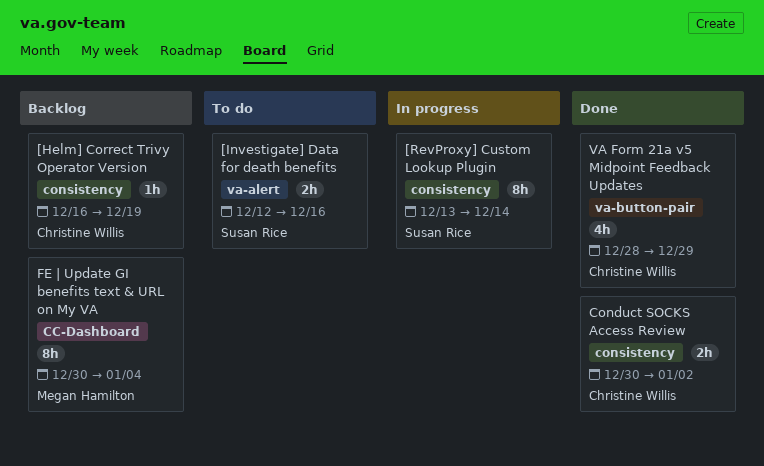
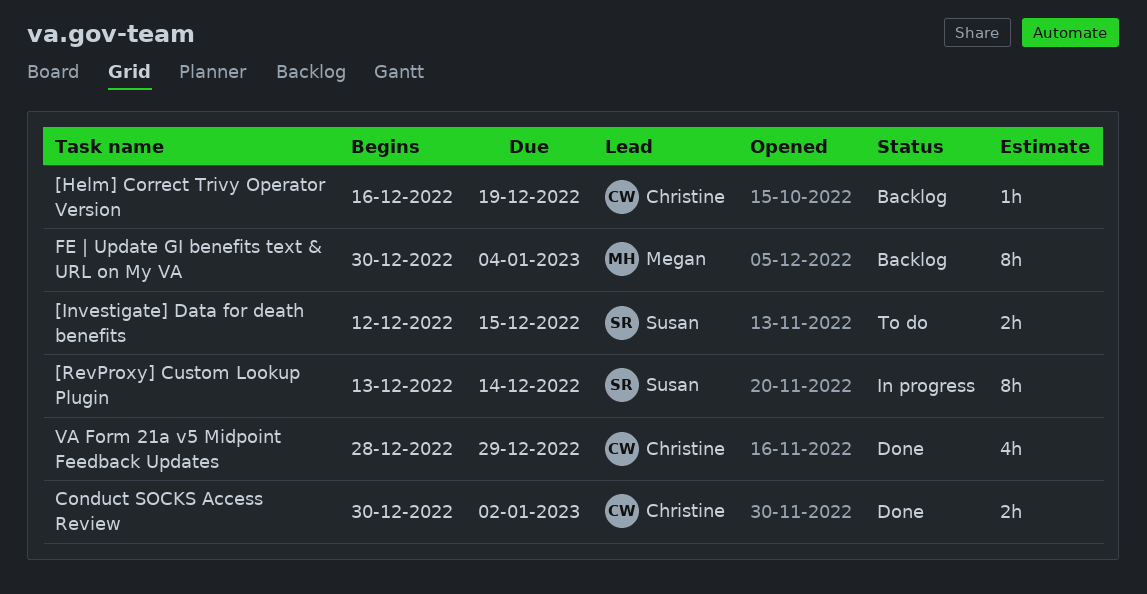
[Investigate] Data for death benefits, due: Dec 16 -> Dec 15

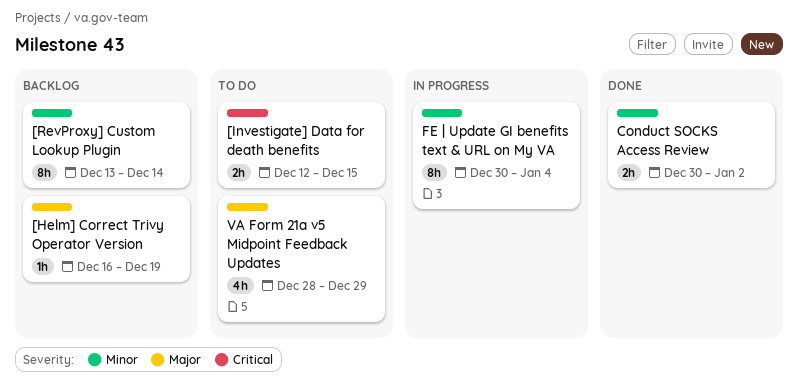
[RevProxy] Custom Lookup Plugin, status: In progress -> Backlog
FE | Update GI benefits text & URL on My VA, status: Backlog -> In progress
VA Form 21a v5 Midpoint Feedback Updates, status: Done -> To do

